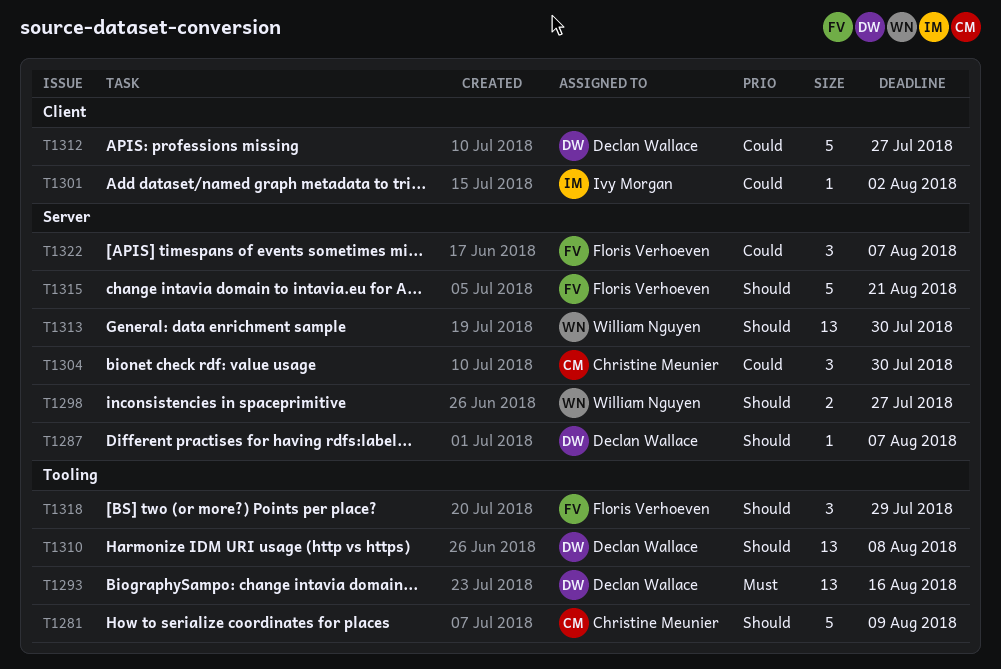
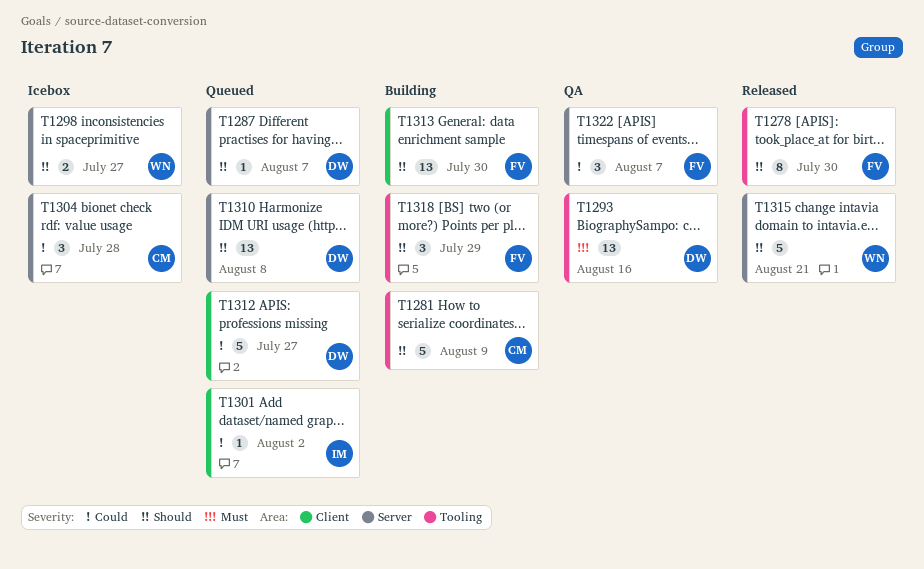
T1278: none -> present
T1304, due: Jul 30 -> Jul 28
T1310, label: Tooling -> Server
T1313, owner: William Nguyen -> Floris Verhoeven
T1313, label: Server -> Client
T1315, owner: Floris Verhoeven -> William Nguyen

